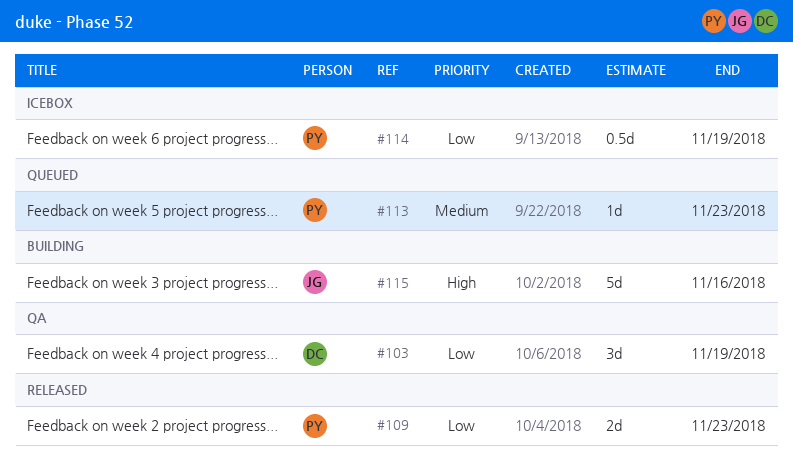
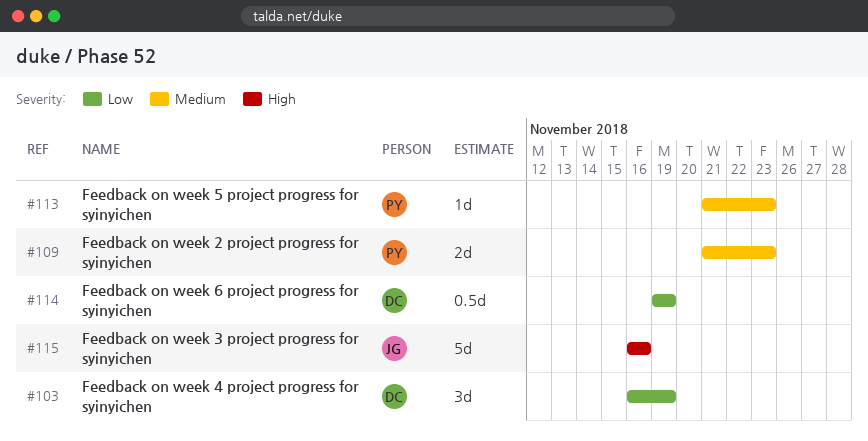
#109, priority: Low -> Medium
#114, owner: PY -> DC

